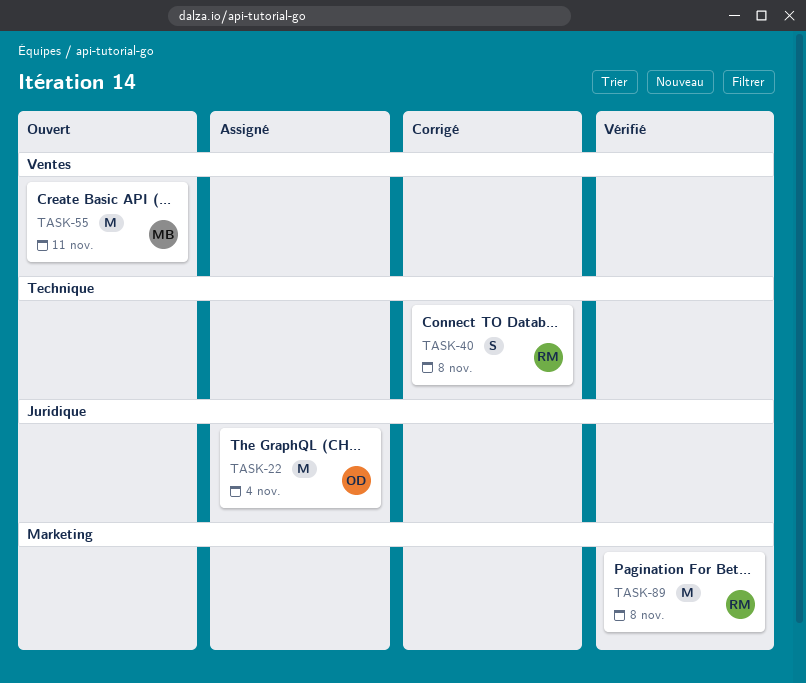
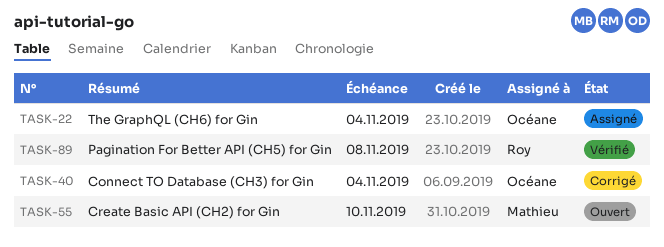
TASK-40, owner: Roy -> Océane
TASK-40, due: Nov 8 -> Nov 4
TASK-55, due: Nov 11 -> Nov 10

